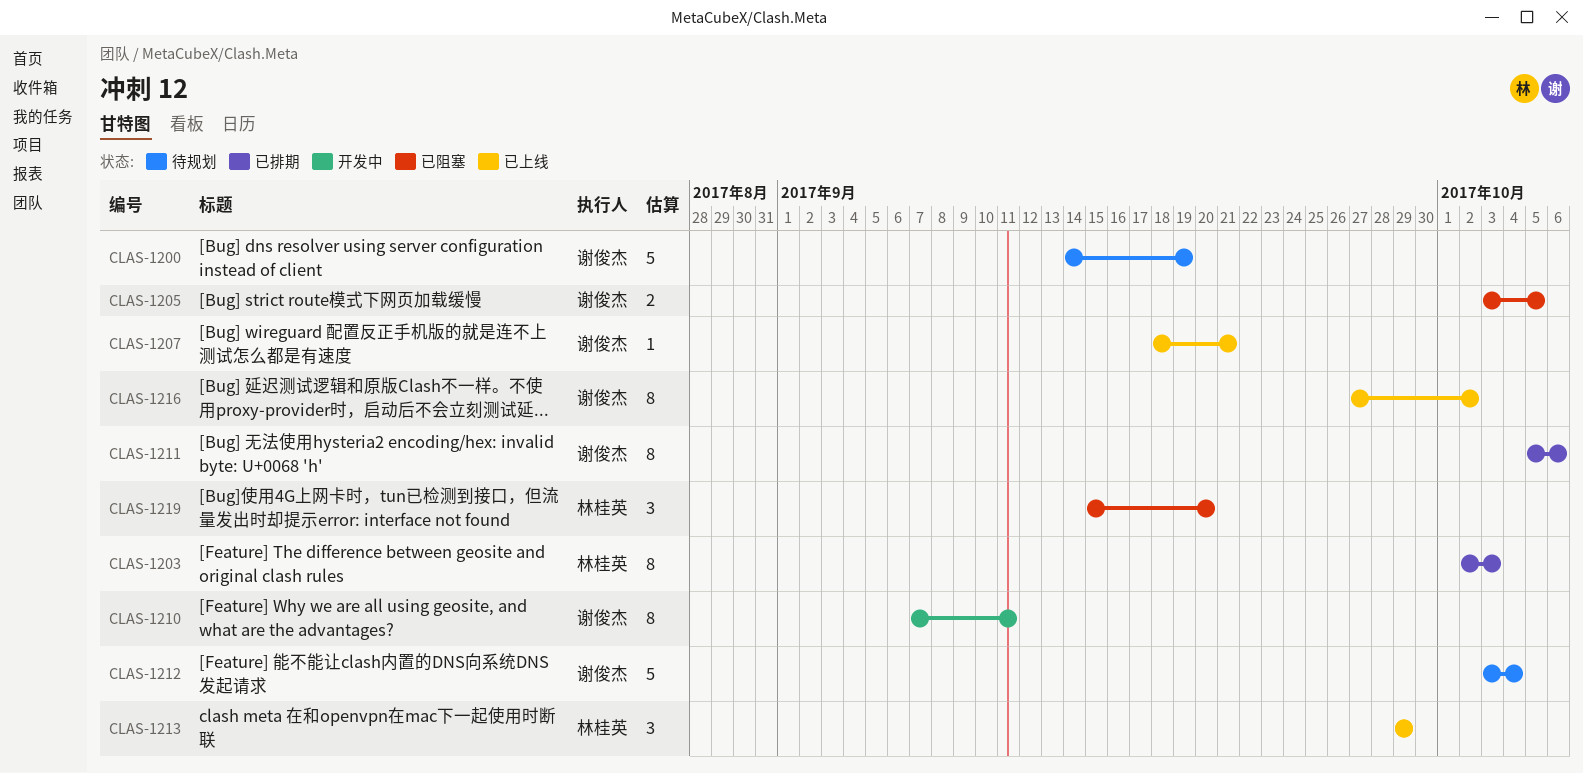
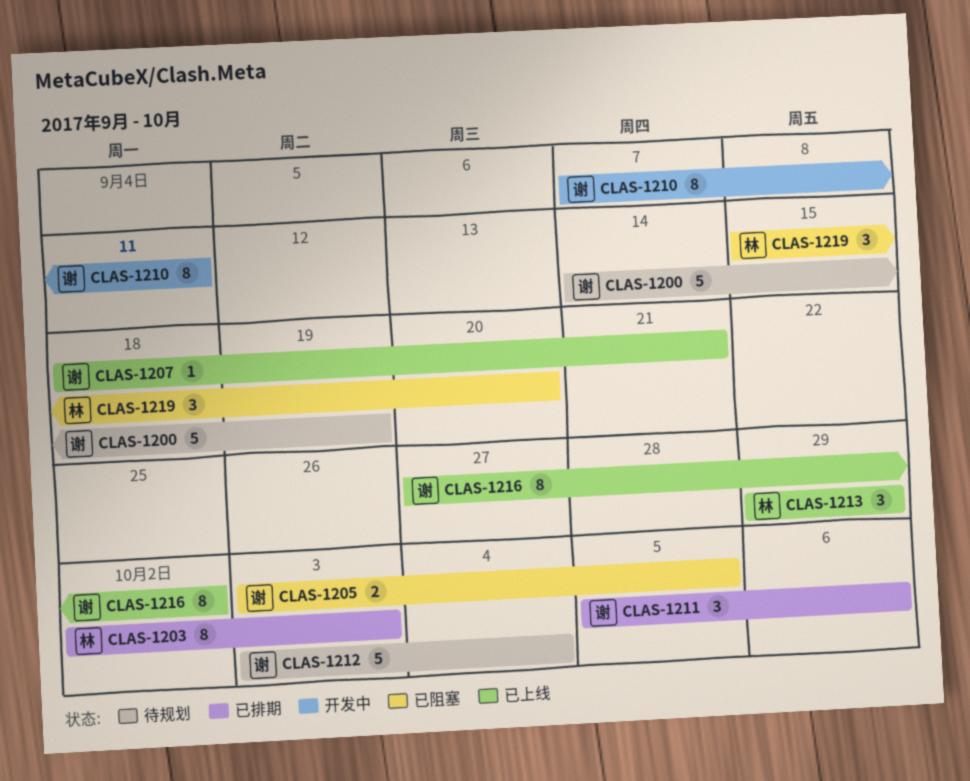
CLAS-1211, estimate: 8 -> 3

